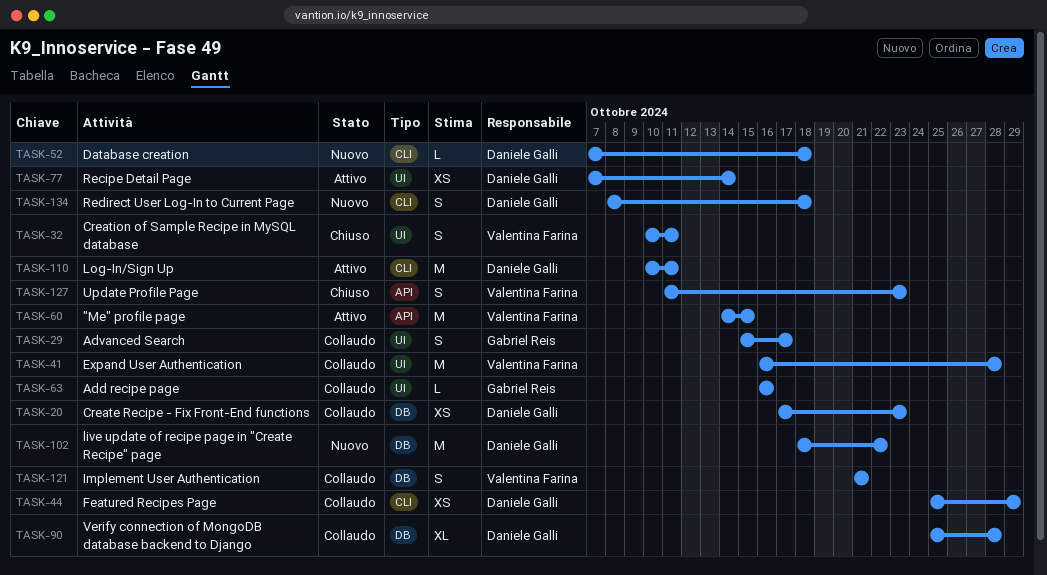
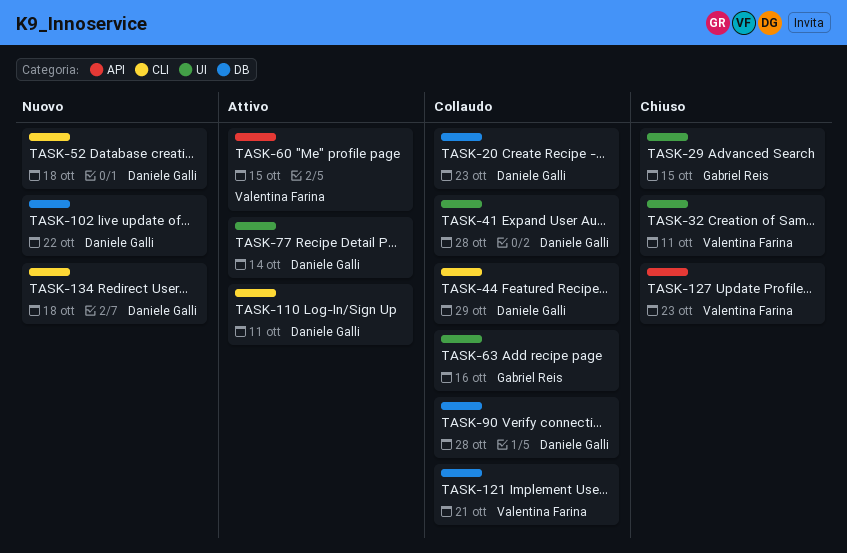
TASK-29, status: Collaudo -> Chiuso
TASK-29, due: Oct 17 -> Oct 15
TASK-41, owner: Valentina Farina -> Daniele Galli

